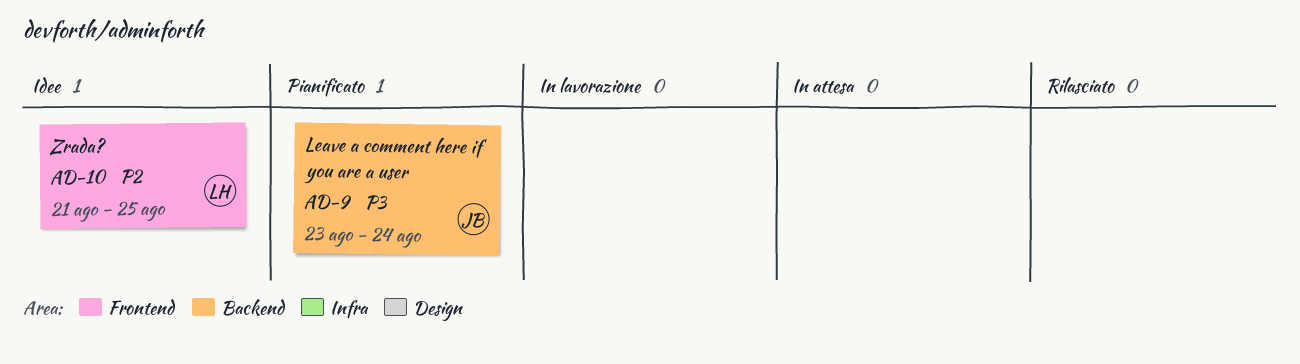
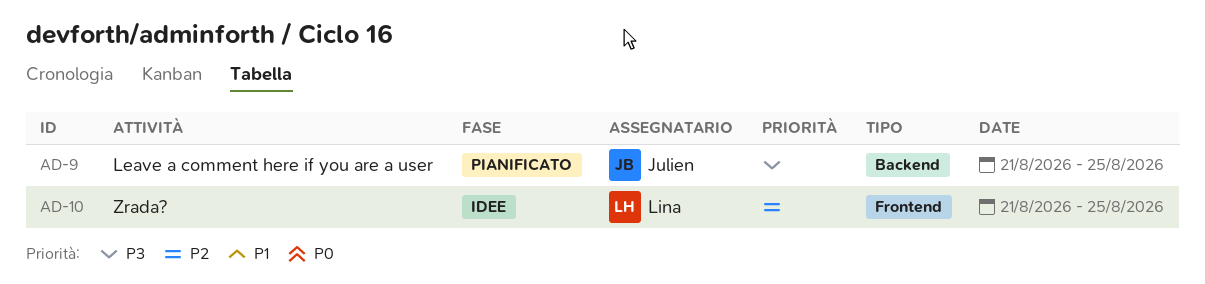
AD-9, start: Aug 23 -> Aug 21
AD-9, due: Aug 24 -> Aug 25

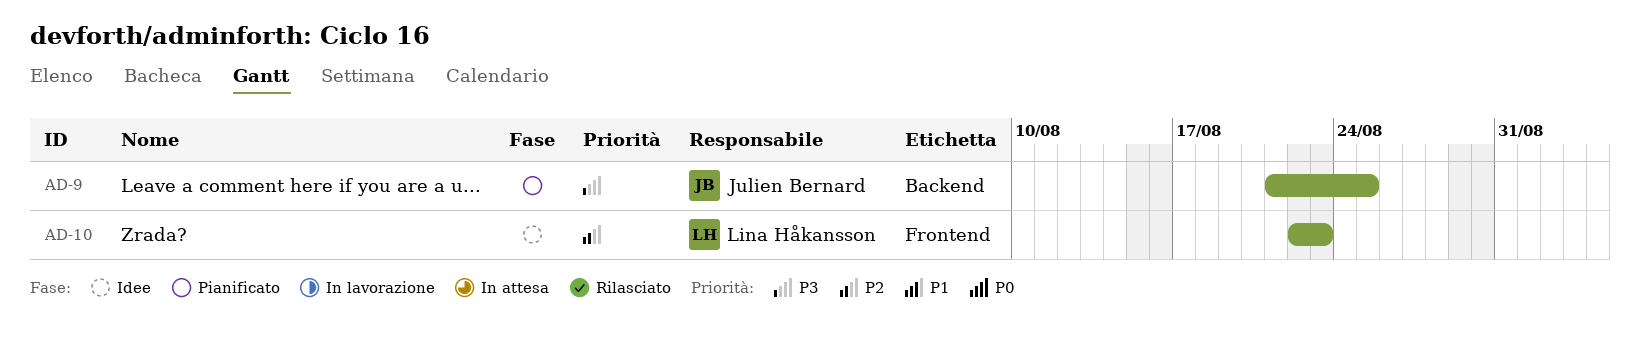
AD-10, start: Aug 21 -> Aug 22
AD-10, due: Aug 25 -> Aug 23

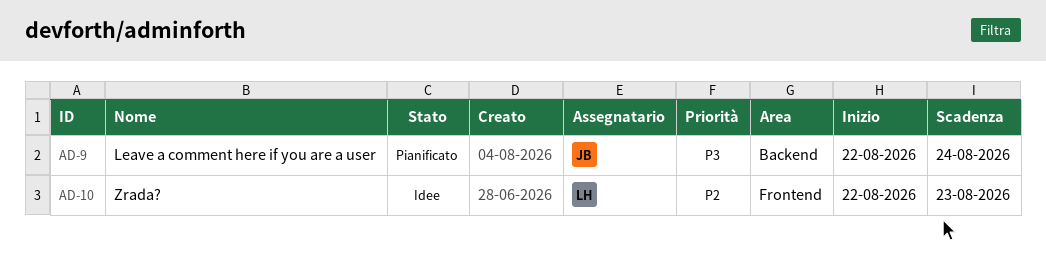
AD-9, start: Aug 21 -> Aug 22
AD-9, due: Aug 25 -> Aug 24

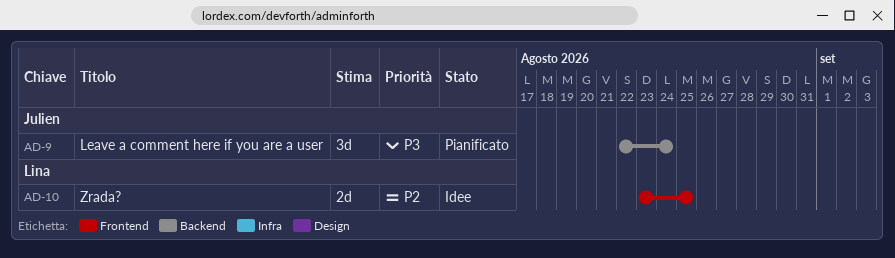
AD-10, start: Aug 22 -> Aug 23
AD-10, due: Aug 23 -> Aug 25

